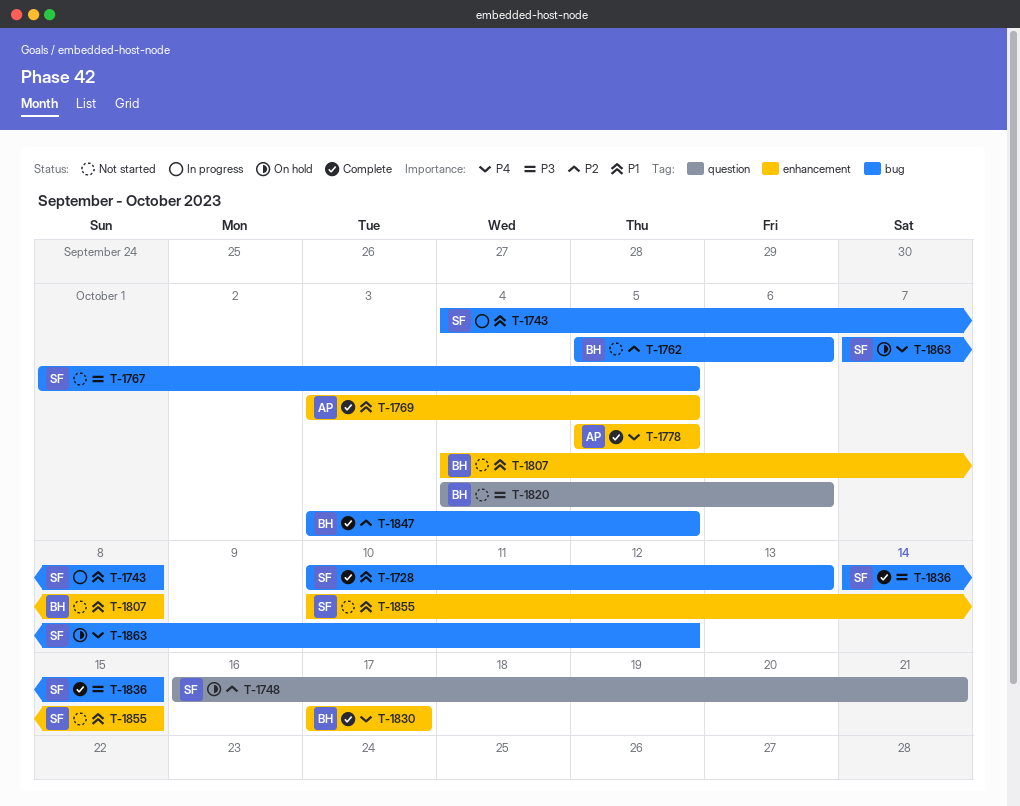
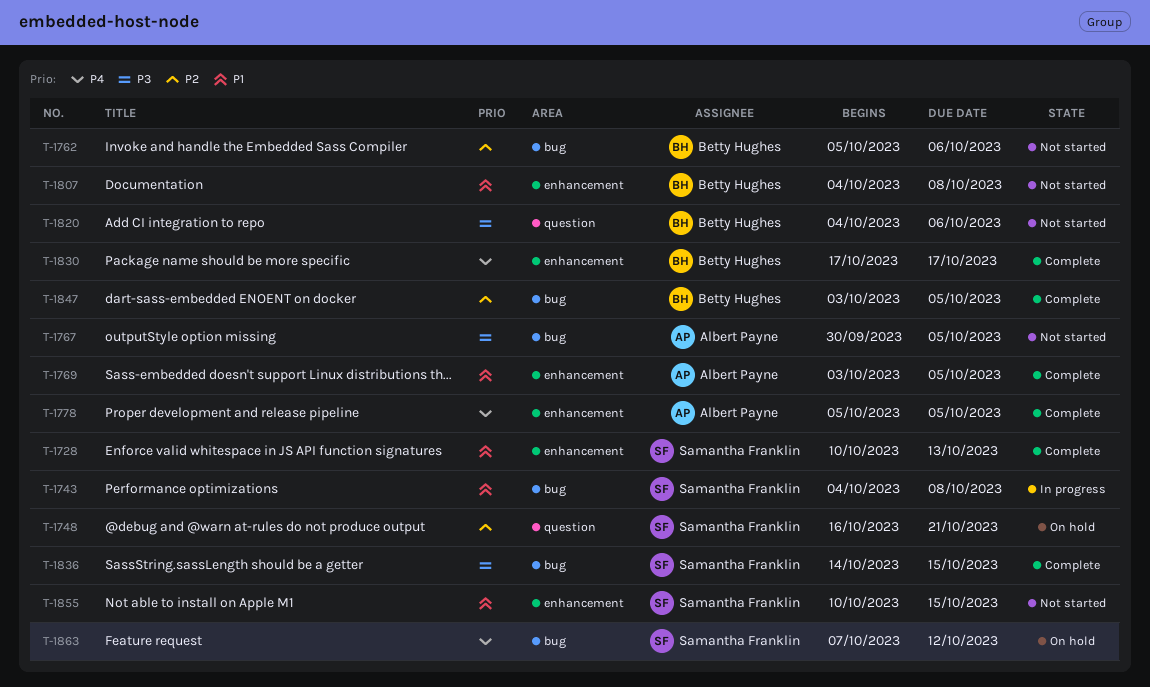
T-1728, label: bug -> enhancement
T-1767, owner: Samantha Franklin -> Albert Payne
T-1767, start: Oct 1 -> Sep 30

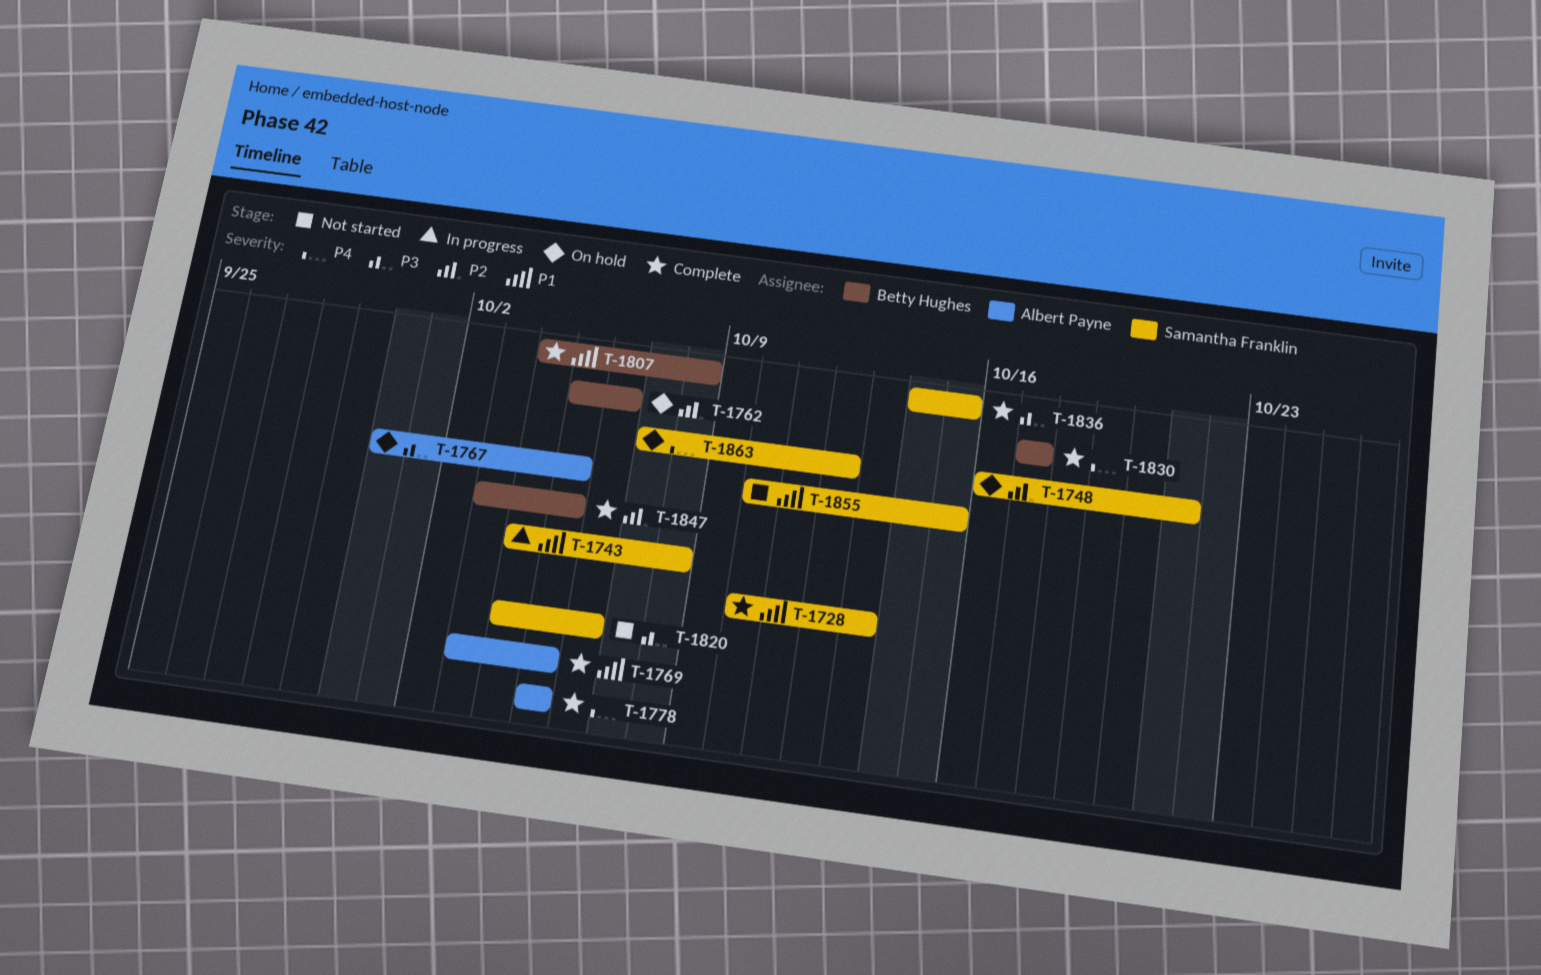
T-1762, status: Not started -> On hold
T-1767, status: Not started -> On hold
T-1807, status: Not started -> Complete
T-1820, owner: Betty Hughes -> Samantha Franklin

